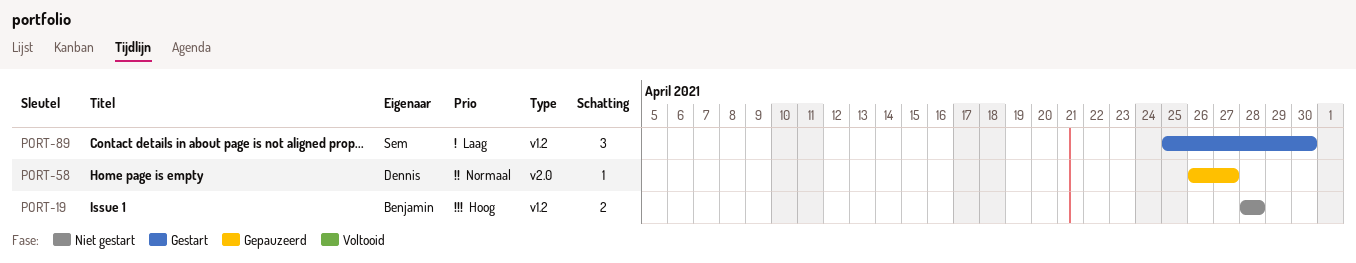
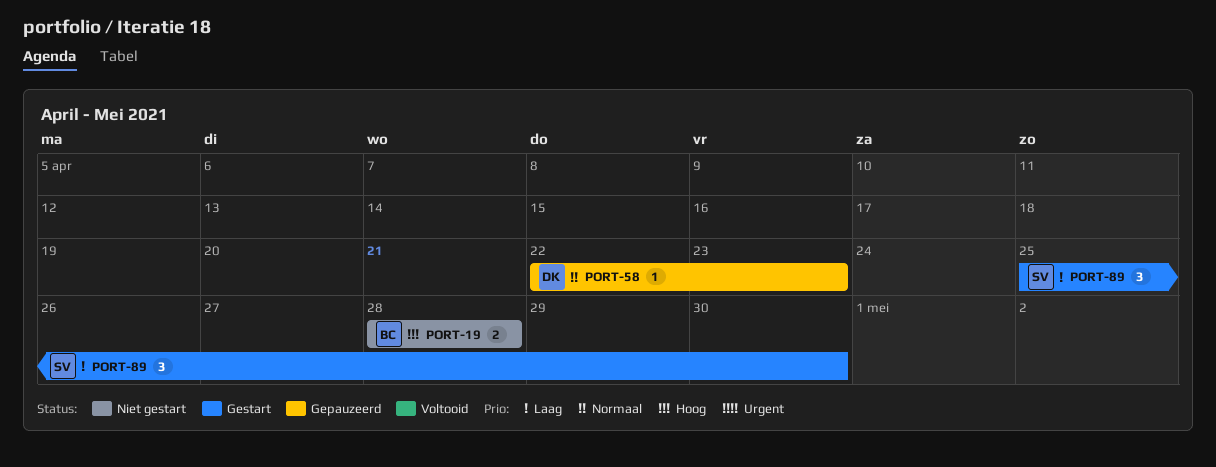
PORT-58, start: Apr 26 -> Apr 22
PORT-58, due: Apr 27 -> Apr 23

